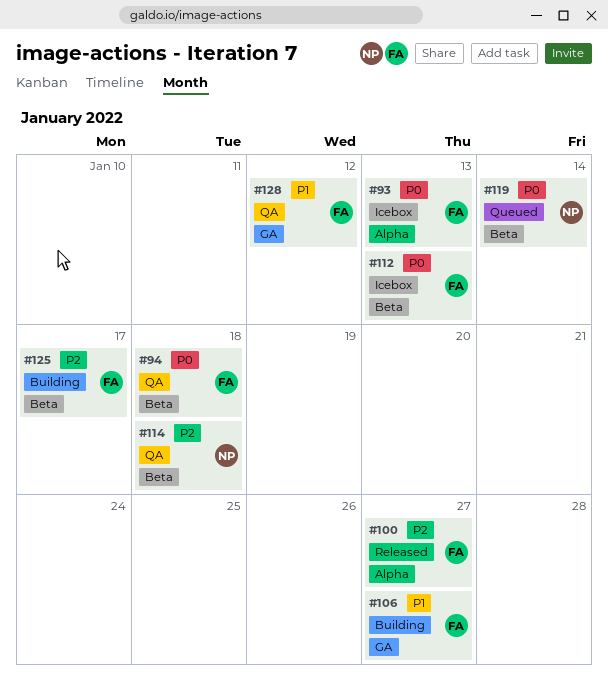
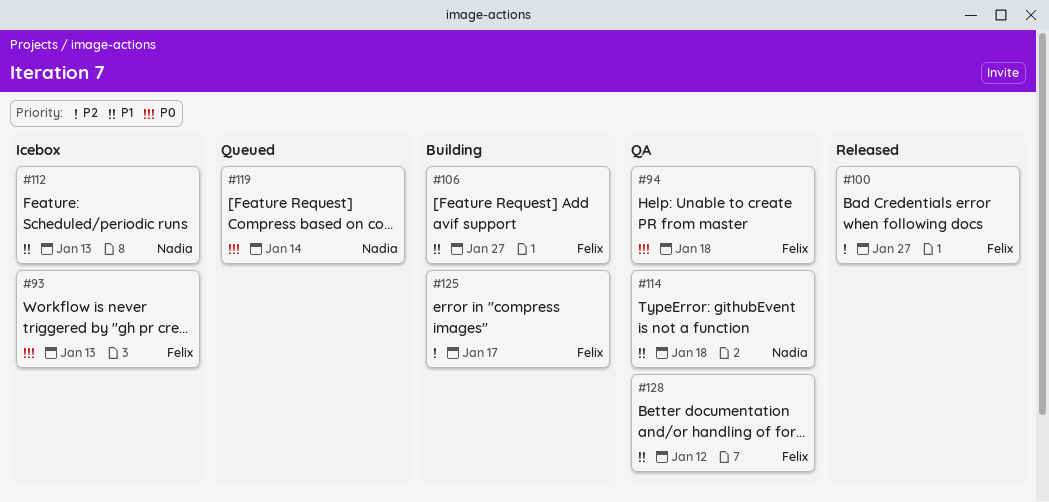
#112, owner: Felix -> Nadia
#112, priority: P0 -> P1
#114, priority: P2 -> P1

